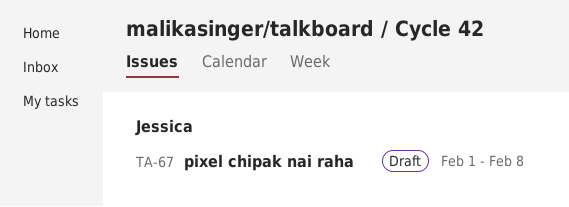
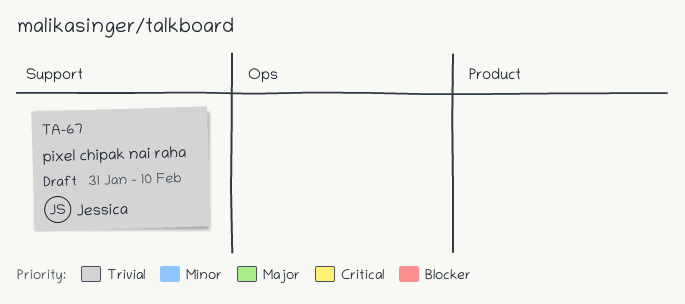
TA-67, start: Feb 1 -> Jan 31
TA-67, due: Feb 8 -> Feb 10

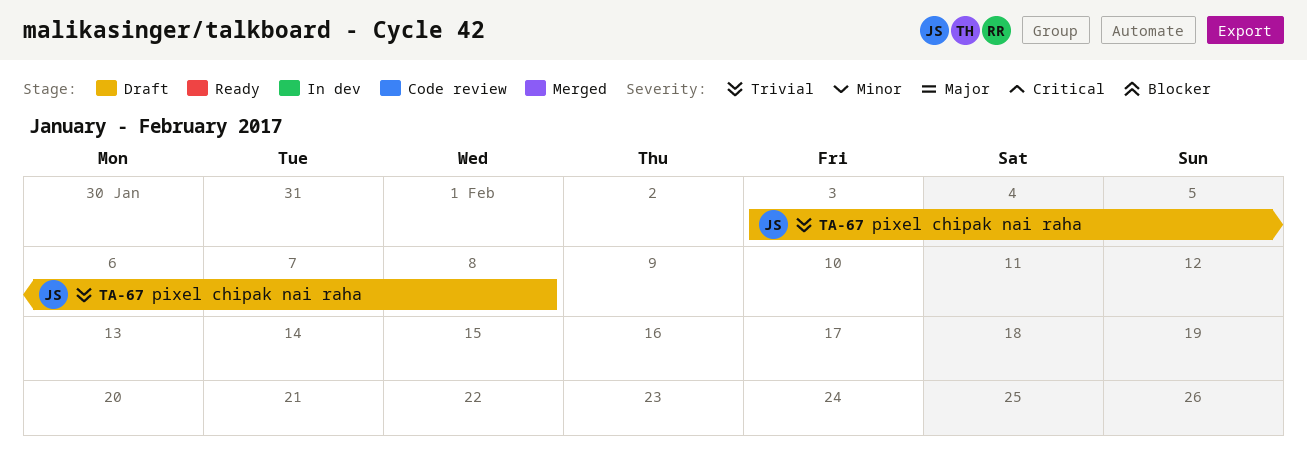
TA-67, start: Jan 31 -> Feb 3
TA-67, due: Feb 10 -> Feb 8

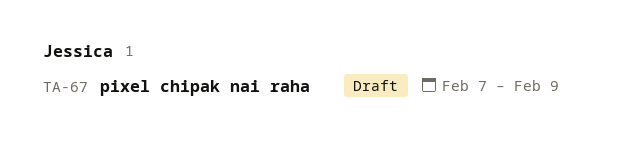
TA-67, start: Feb 3 -> Feb 7
TA-67, due: Feb 8 -> Feb 9

